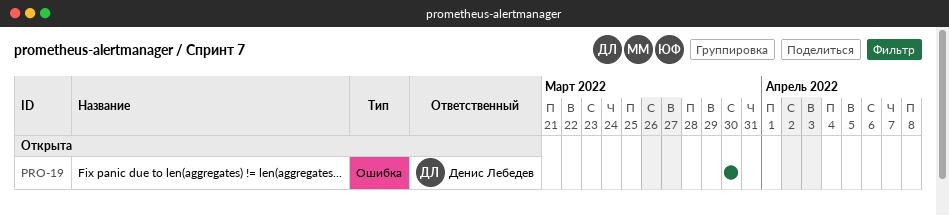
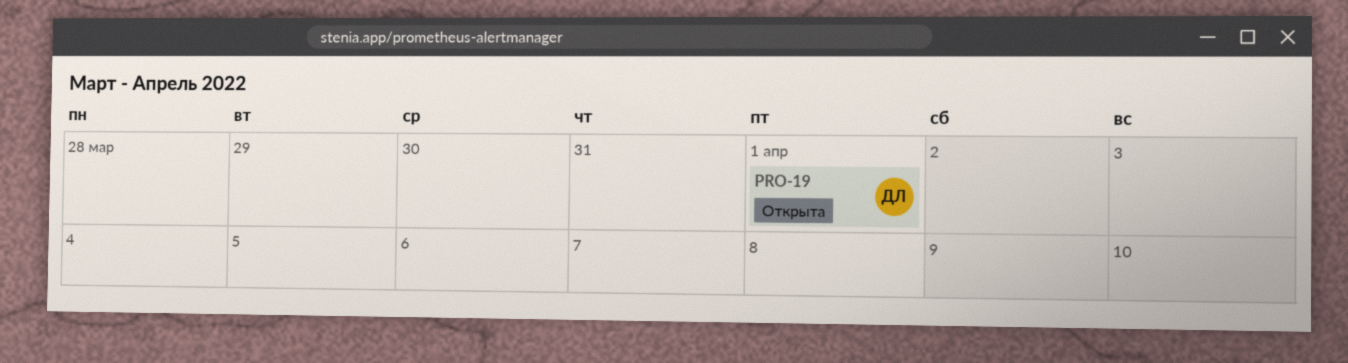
PRO-19, due: Mar 30 -> Apr 1

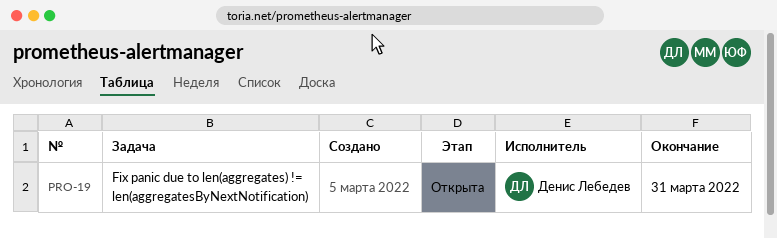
PRO-19, due: Apr 1 -> Mar 31

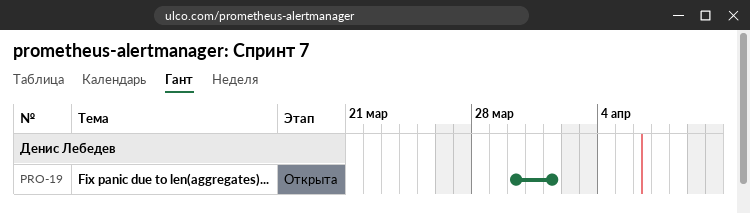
PRO-19, due: Mar 31 -> Apr 1

